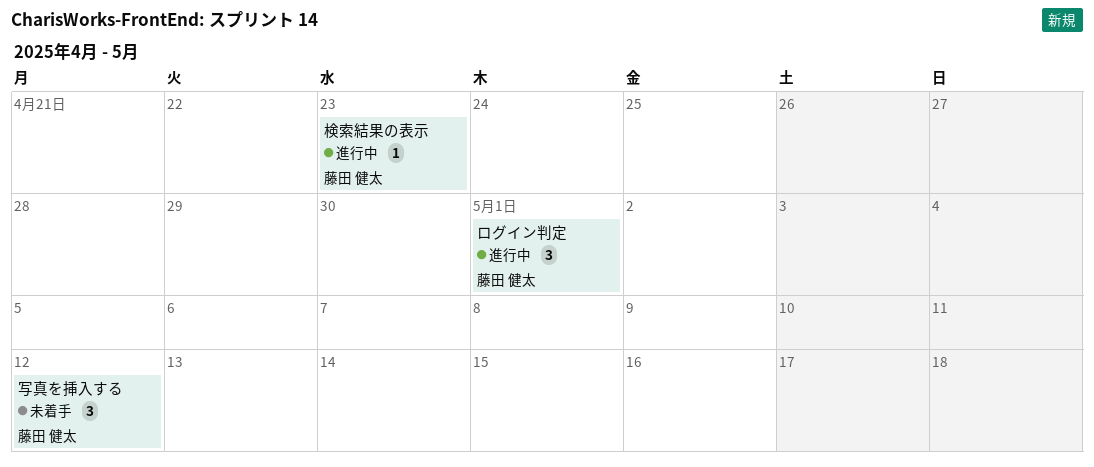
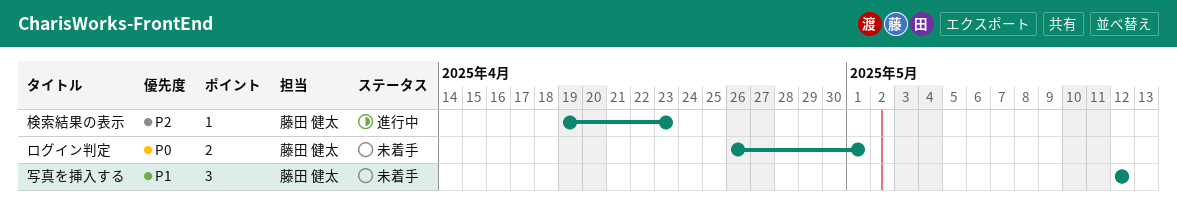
ログイン判定, status: 進行中 -> 未着手
ログイン判定, estimate: 3 -> 2

